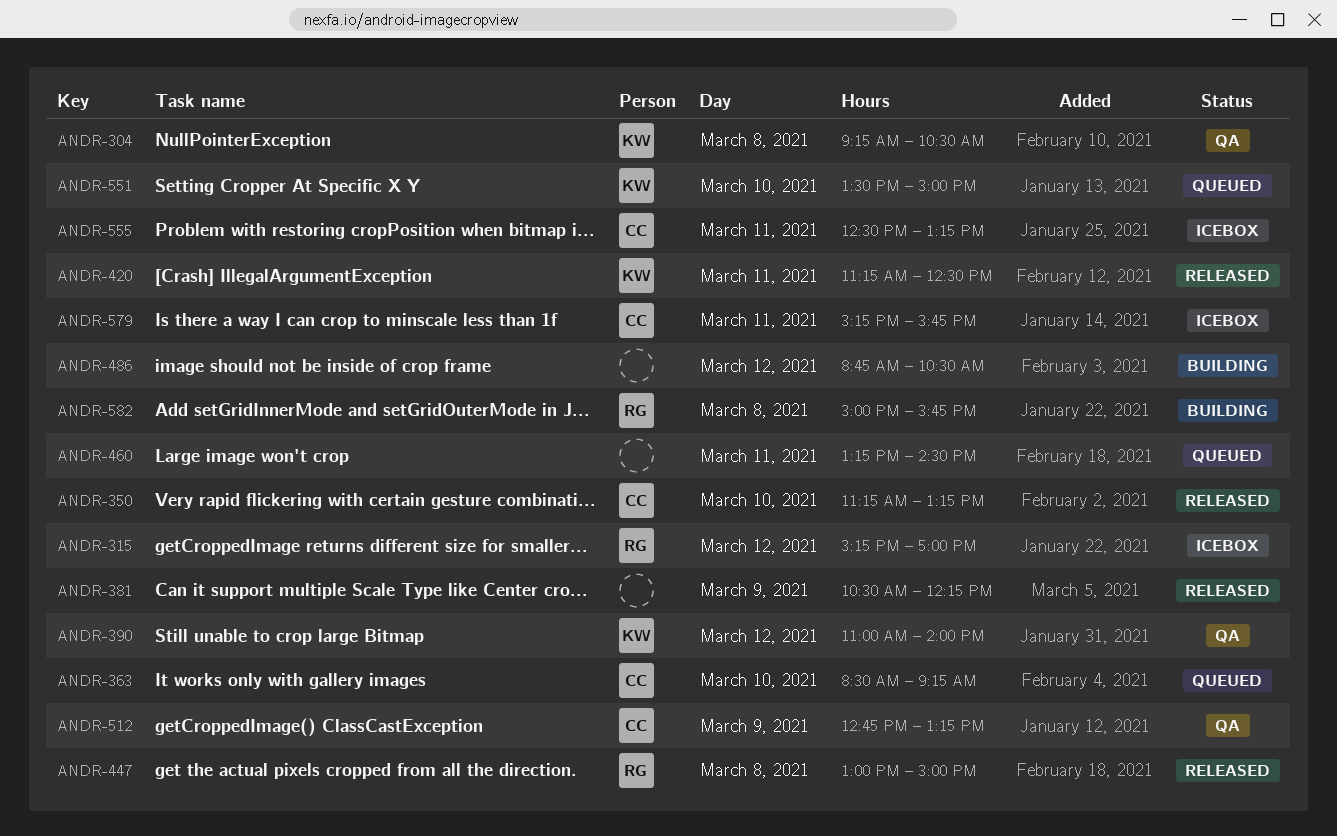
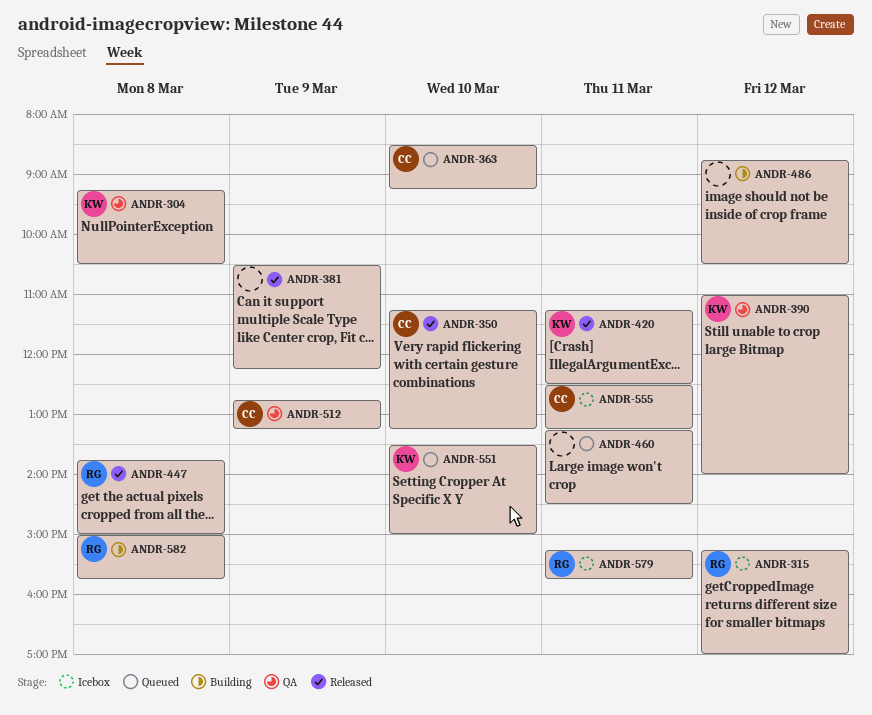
ANDR-447, begins: 13:00 -> 13:45
ANDR-579, owner: CC -> RG

